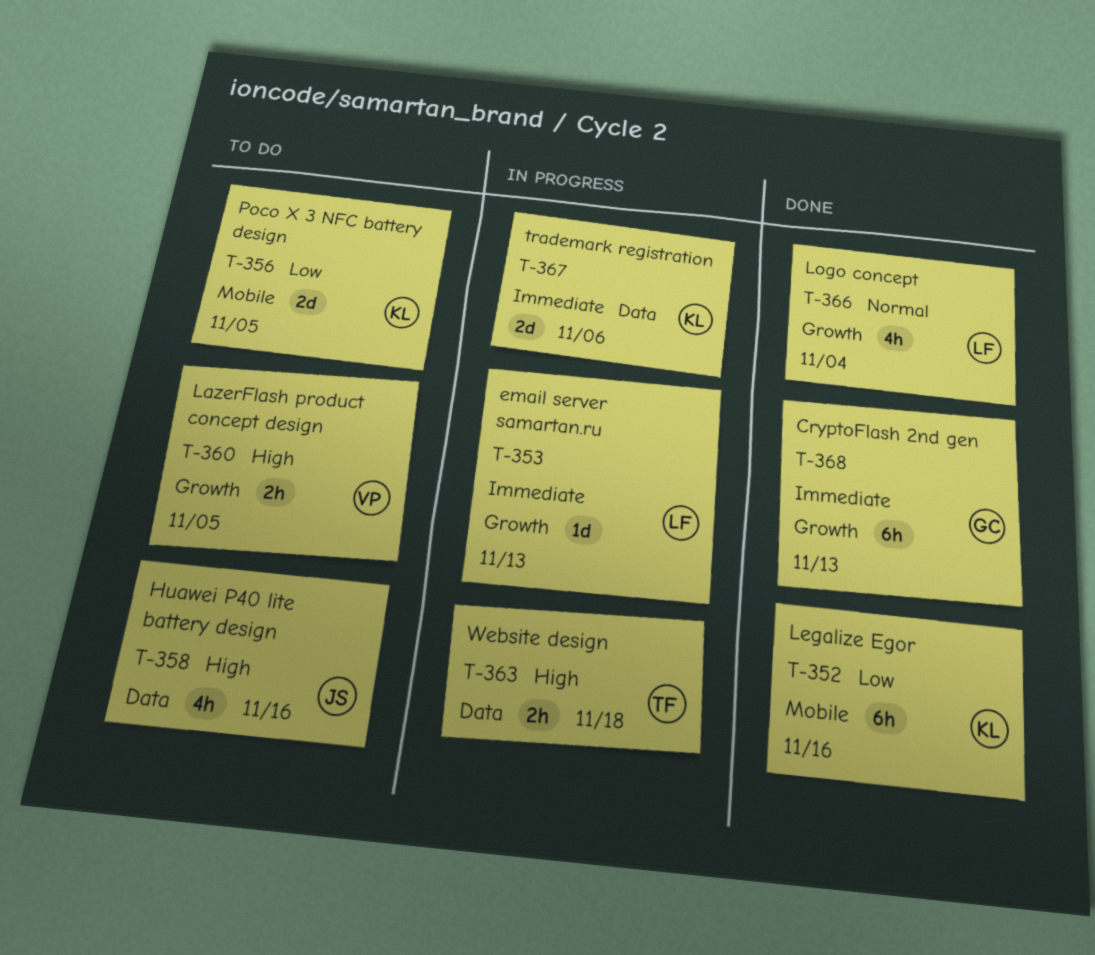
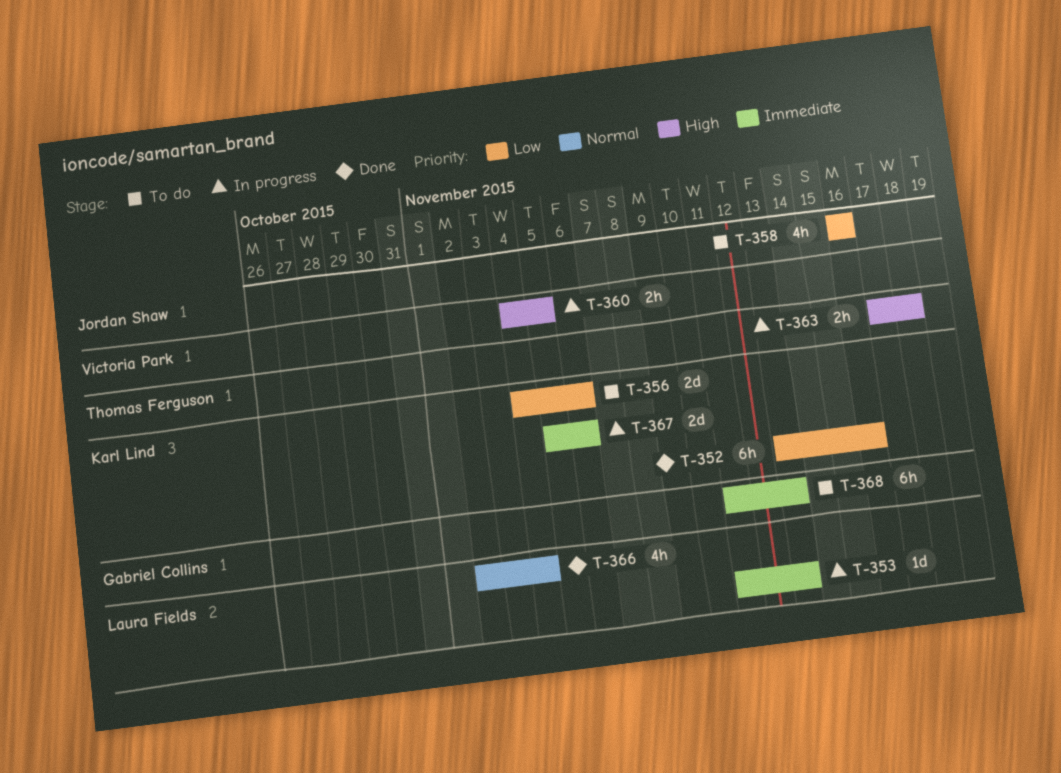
T-356, due: Nov 5 -> Nov 6
T-358, priority: High -> Low
T-360, status: To do -> In progress
T-368, status: Done -> To do

